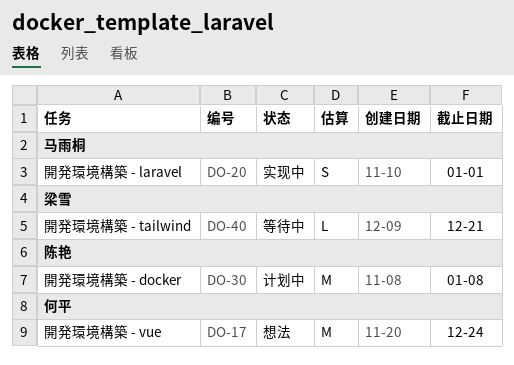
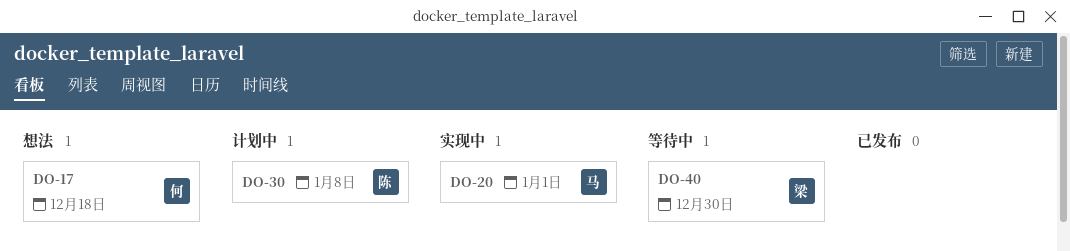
DO-17, due: Dec 24 -> Dec 18
DO-40, due: Dec 21 -> Dec 30

